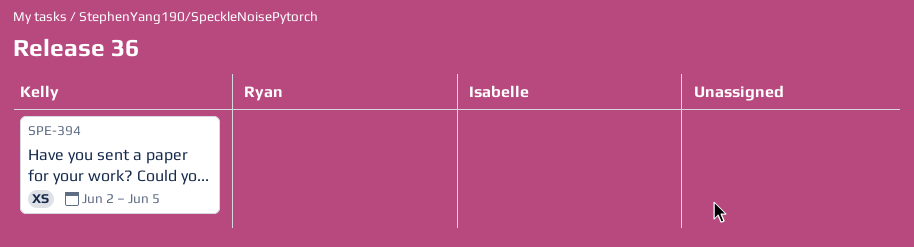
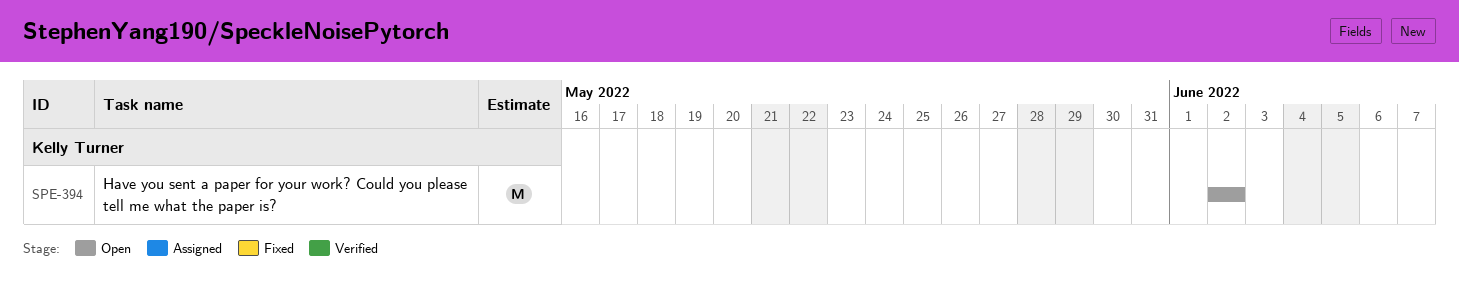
SPE-394, estimate: XS -> M
SPE-394, due: Jun 5 -> Jun 2

